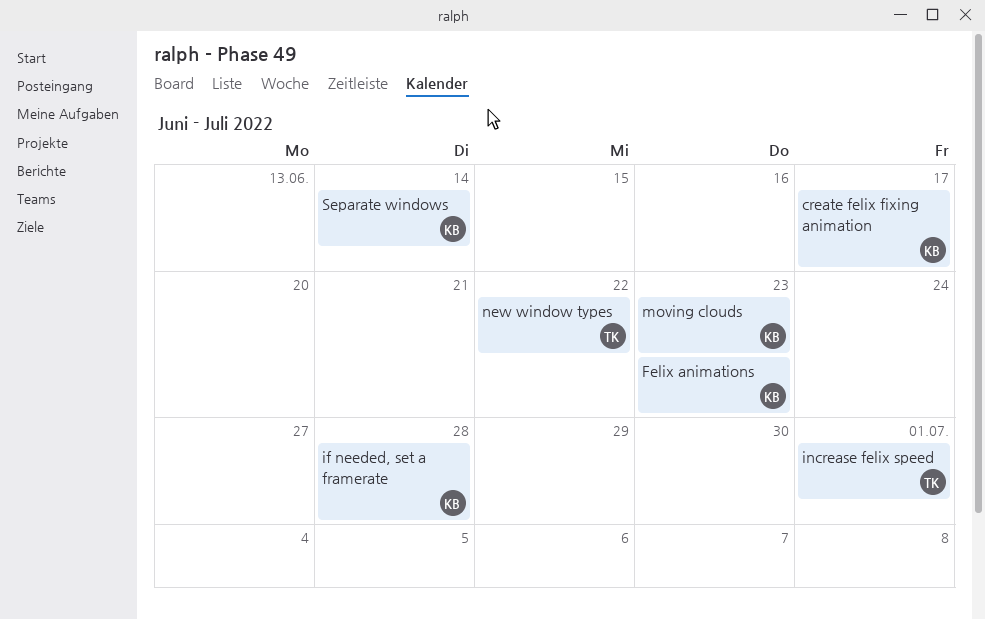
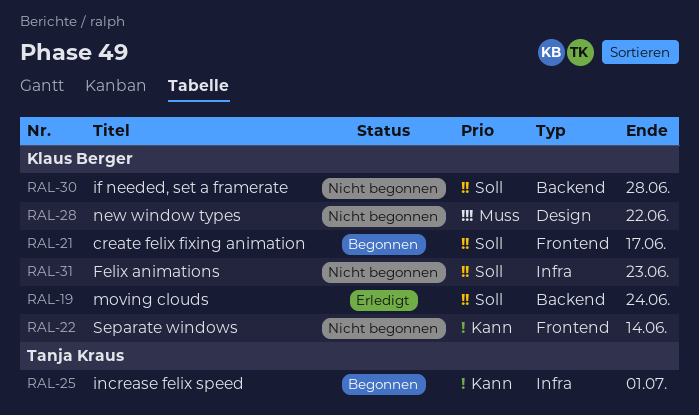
moving clouds, due: Jun 23 -> Jun 24
new window types, owner: Tanja Kraus -> Klaus Berger

